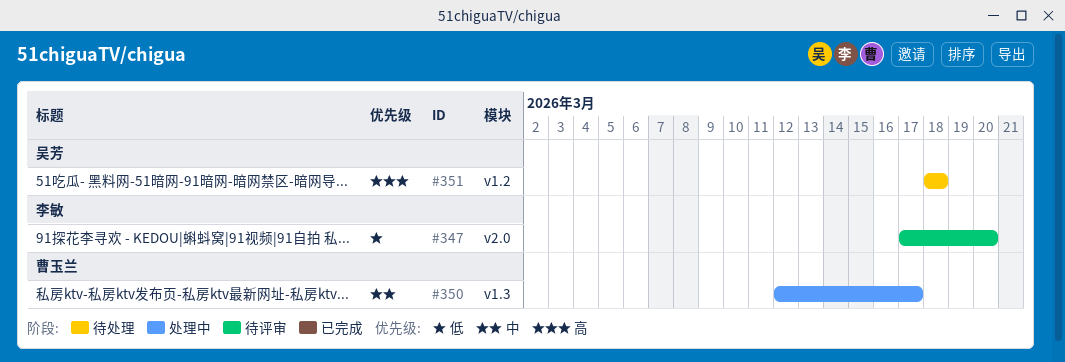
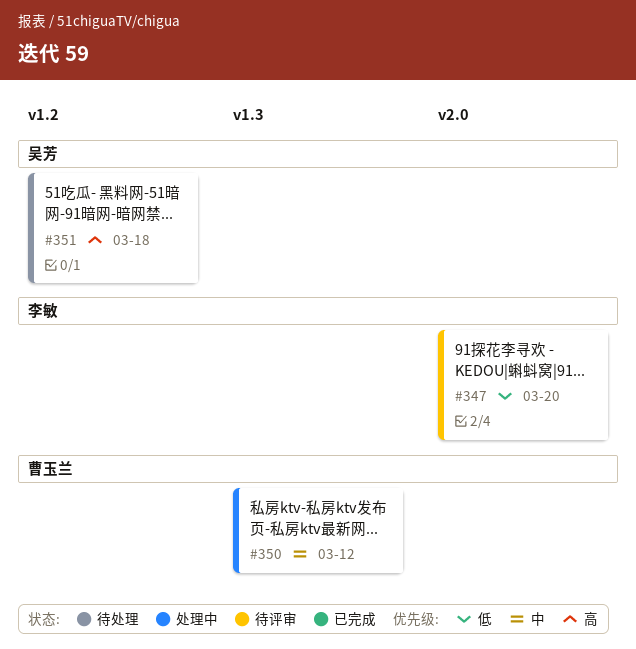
#350, due: Mar 17 -> Mar 12

